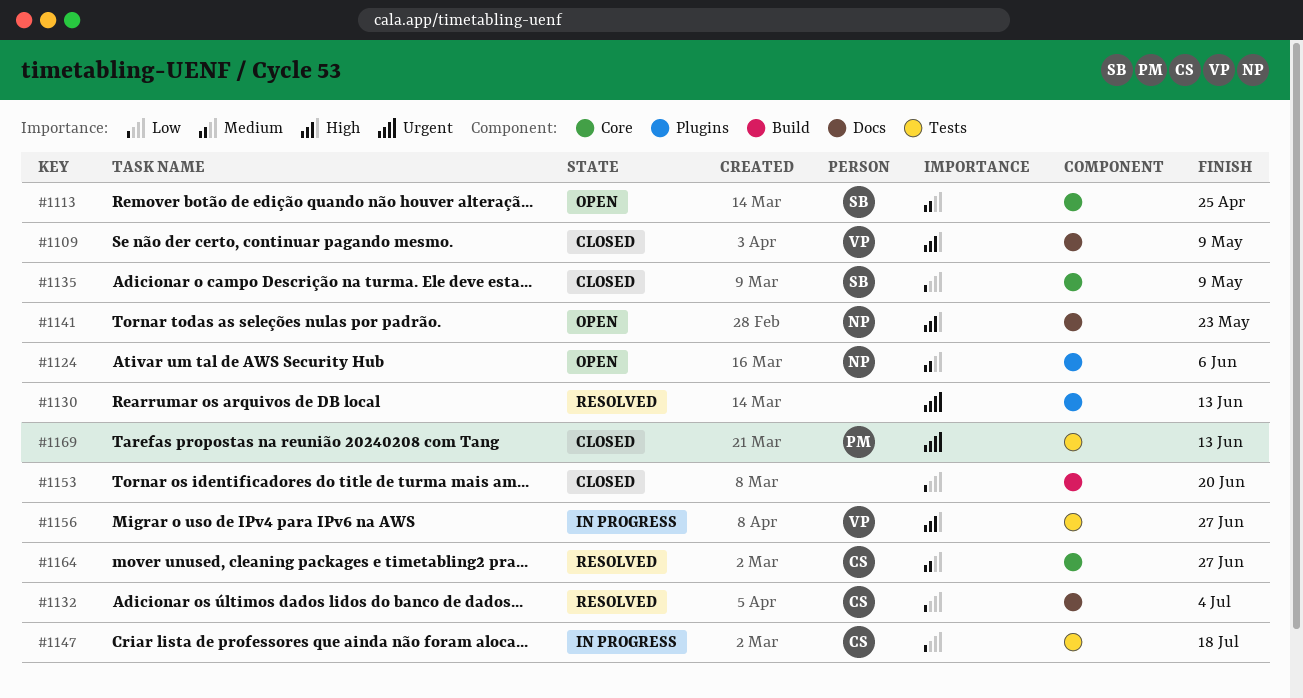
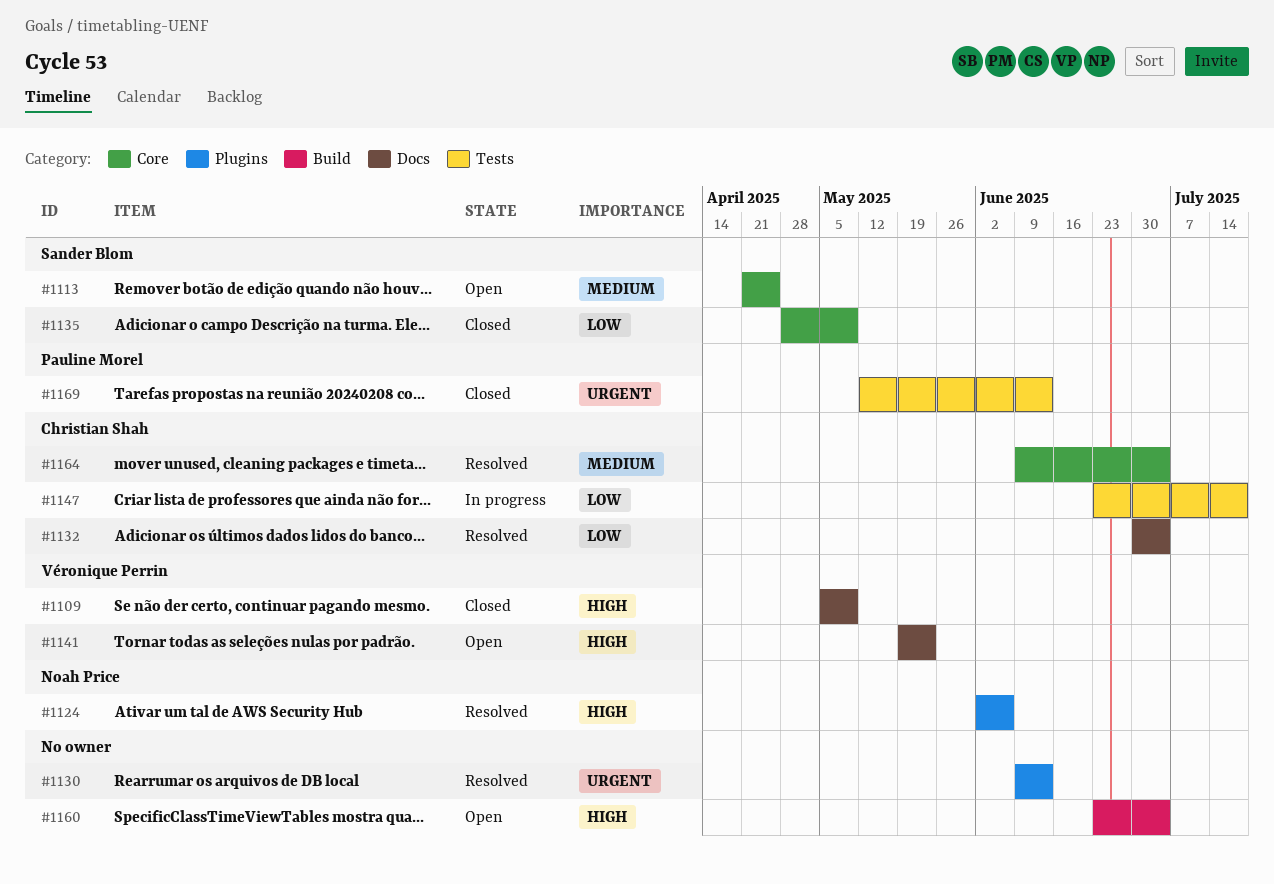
#1124, status: Open -> Resolved
#1124, priority: Medium -> High
#1141, owner: Noah Price -> Véronique Perrin
#1153: present -> none
#1156: present -> none
#1160: none -> present
#1164, due: Jun 27 -> Jul 4

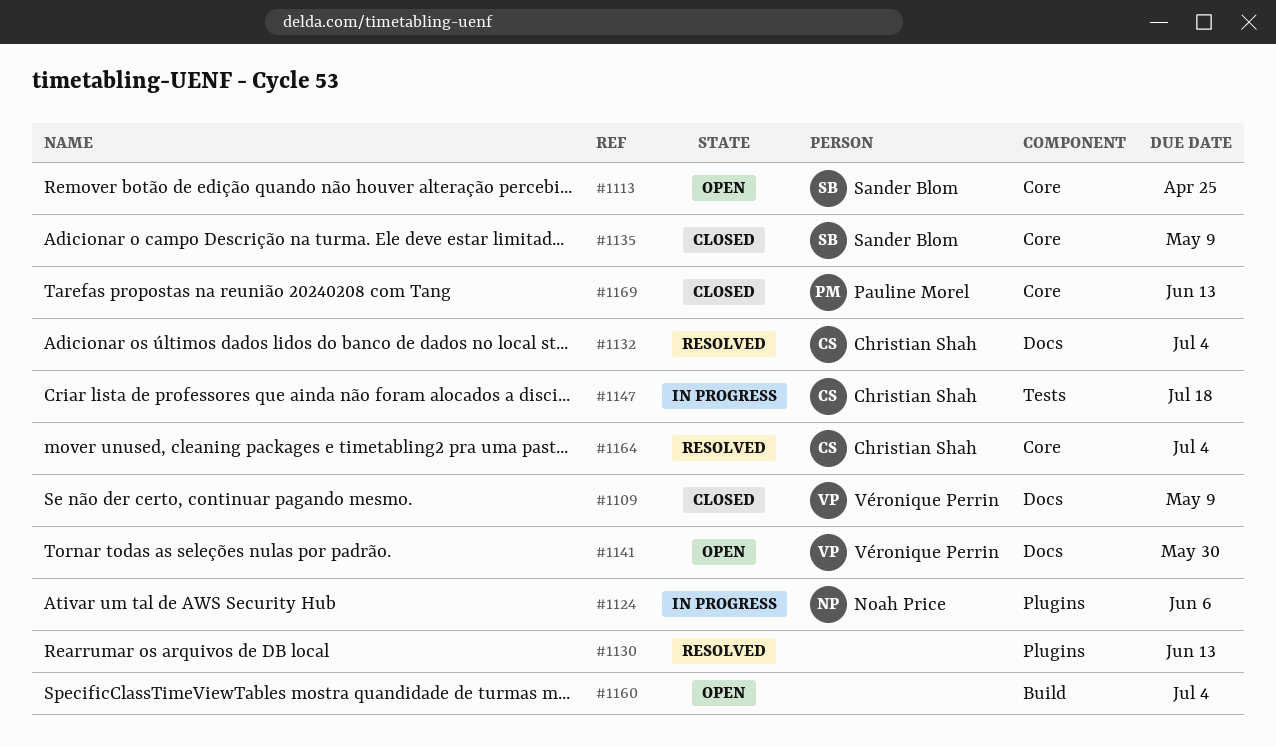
#1124, status: Resolved -> In progress
#1141, due: May 23 -> May 30
#1169, label: Tests -> Core

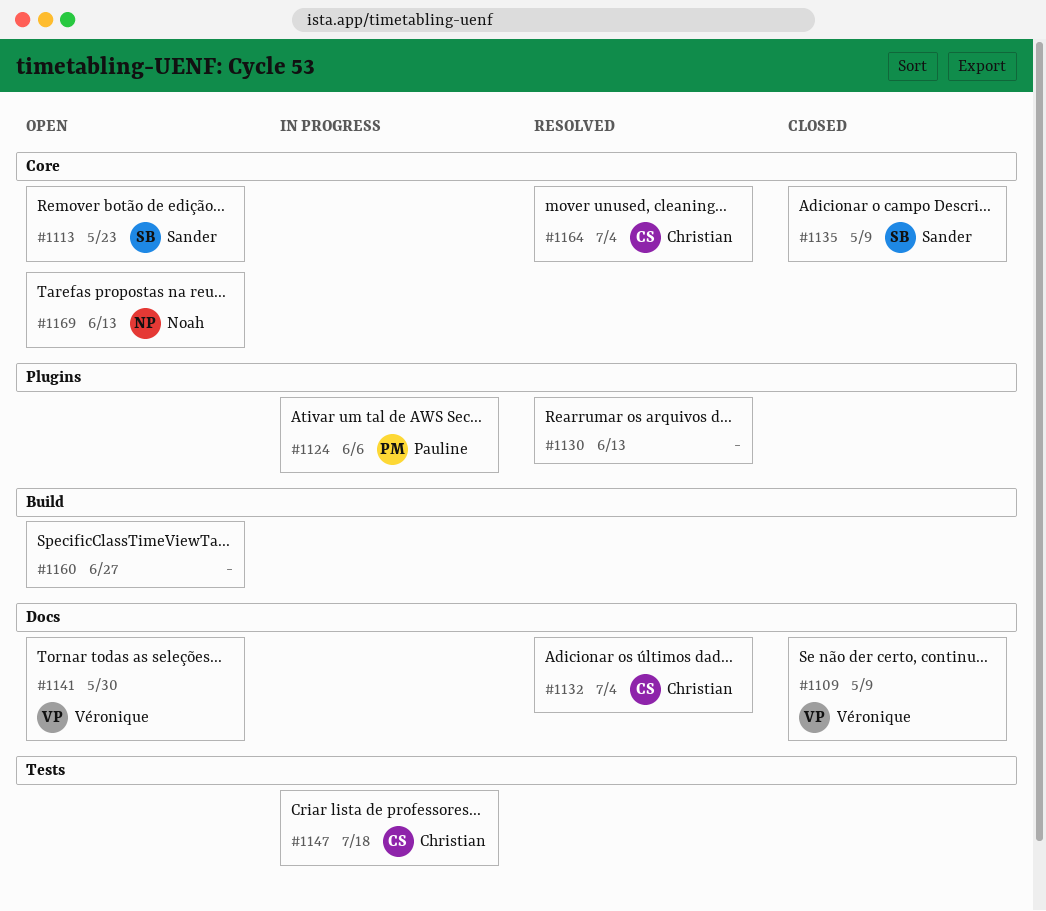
#1113, due: Apr 25 -> May 23
#1124, owner: Noah Price -> Pauline Morel
#1160, due: Jul 4 -> Jun 27
#1169, status: Closed -> Open
#1169, owner: Pauline Morel -> Noah Price

